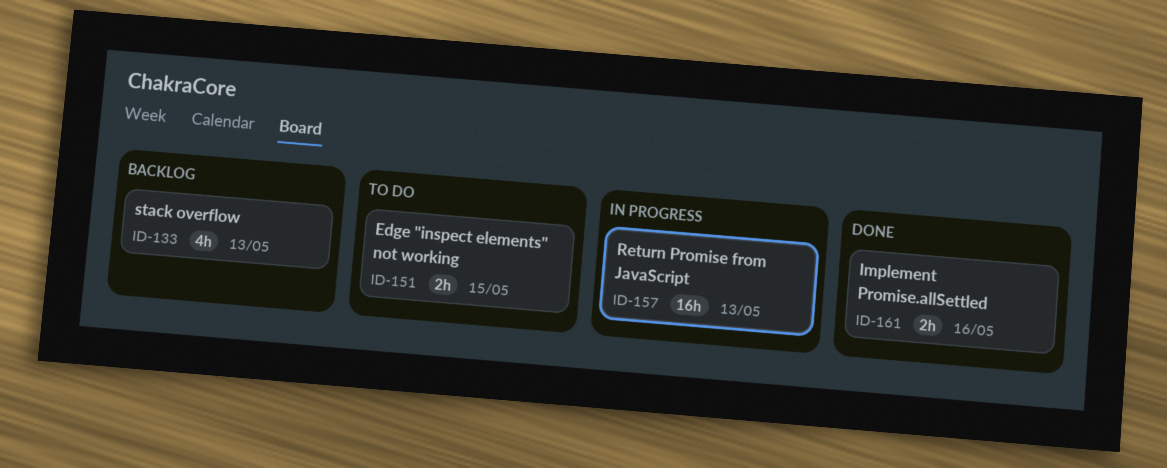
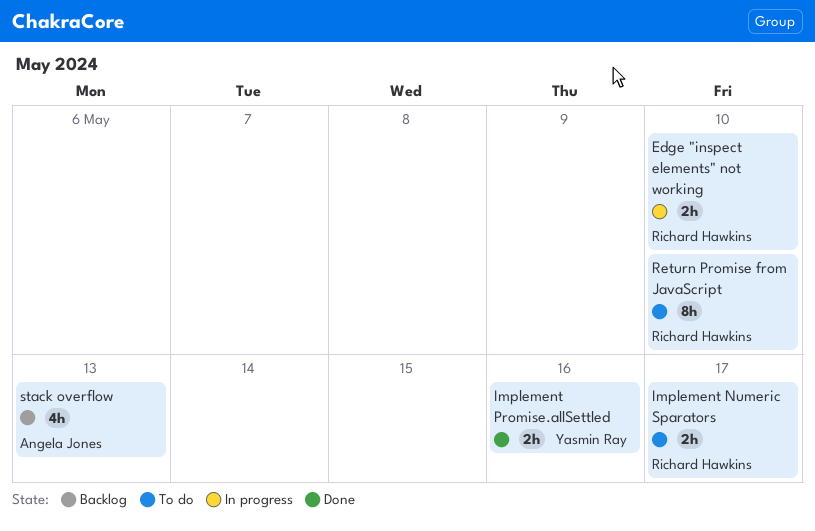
Edge "inspect elements" not working, status: To do -> In progress
Edge "inspect elements" not working, due: May 15 -> May 10
Implement Numeric Sparators: none -> present
Return Promise from JavaScript, status: In progress -> To do
Return Promise from JavaScript, estimate: 16h -> 8h
Return Promise from JavaScript, due: May 13 -> May 10

